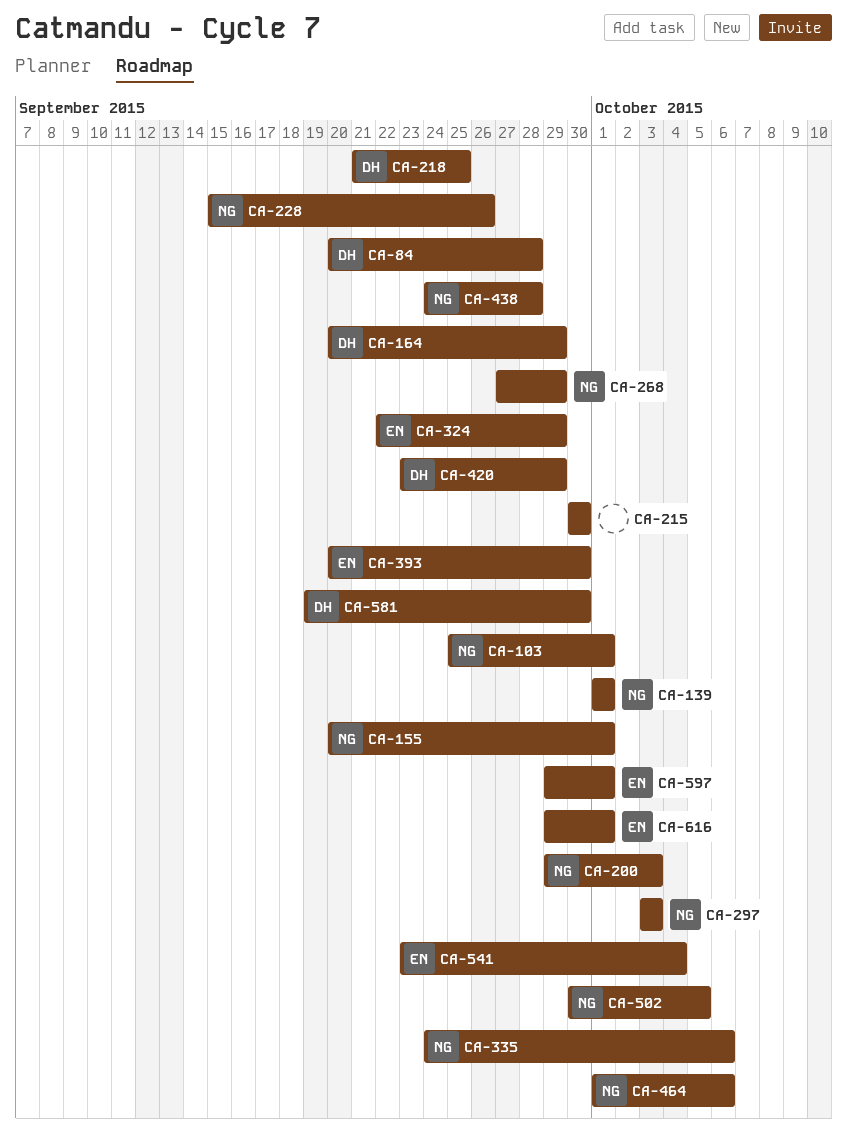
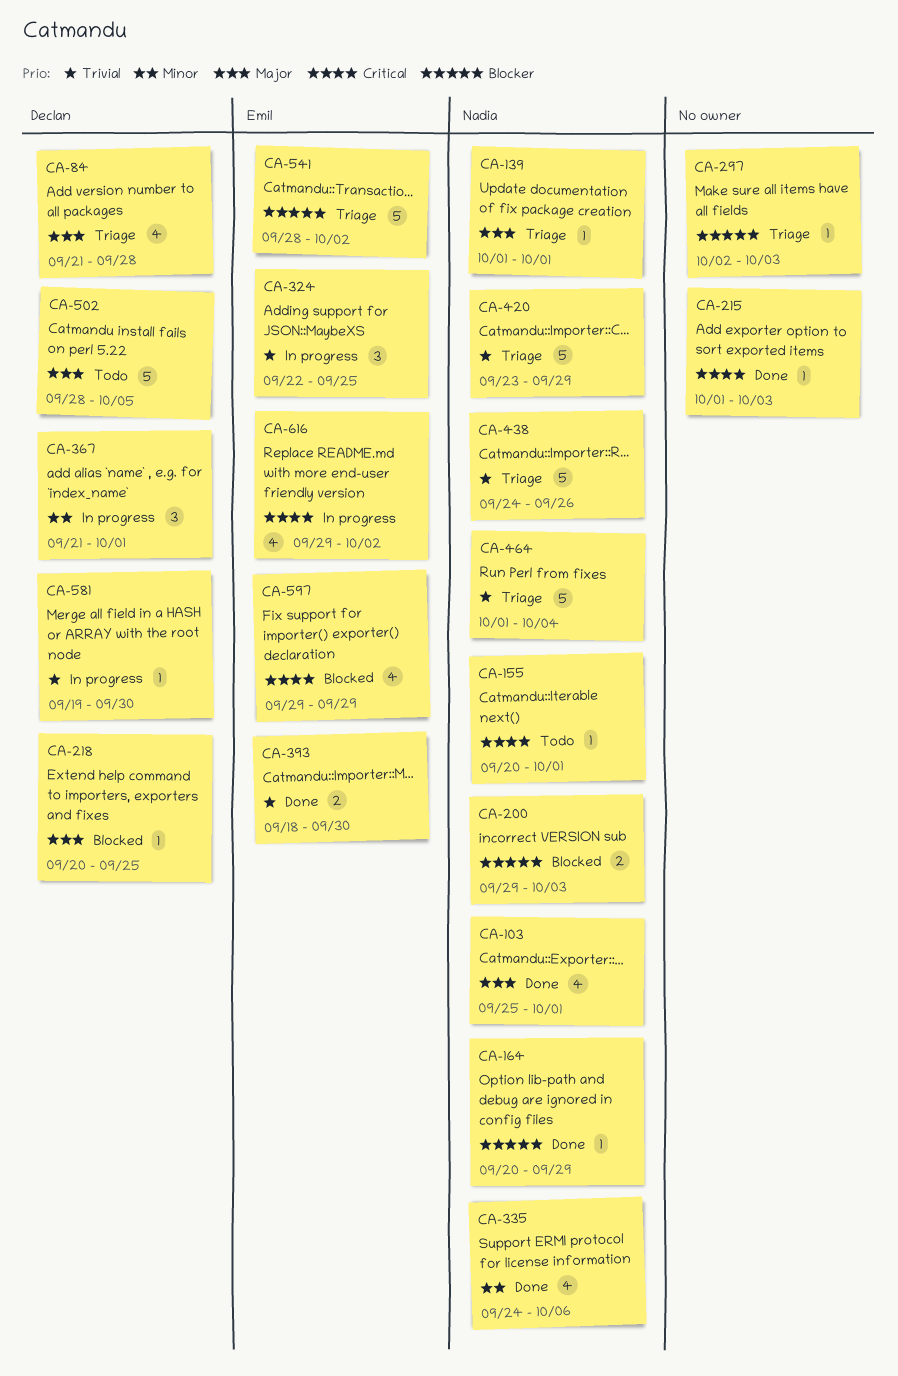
CA-84, start: Sep 20 -> Sep 21
CA-164, owner: Declan -> Nadia
CA-215, start: Sep 30 -> Oct 1
CA-215, due: Sep 30 -> Oct 3
CA-218, start: Sep 21 -> Sep 20
CA-228: present -> none
CA-268: present -> none
CA-297, owner: Nadia -> none
CA-297, start: Oct 3 -> Oct 2
CA-324, due: Sep 29 -> Sep 25
CA-367: none -> present
CA-393, start: Sep 20 -> Sep 18
CA-420, owner: Declan -> Nadia
CA-438, due: Sep 28 -> Sep 26
CA-464, due: Oct 6 -> Oct 4
CA-502, owner: Nadia -> Declan
CA-502, start: Sep 30 -> Sep 28
CA-541, start: Sep 23 -> Sep 28
CA-541, due: Oct 4 -> Oct 2
CA-597, due: Oct 1 -> Sep 29
CA-616, due: Oct 1 -> Oct 2

